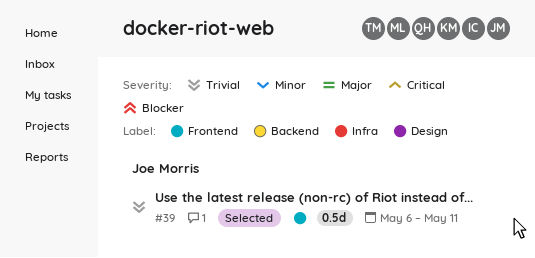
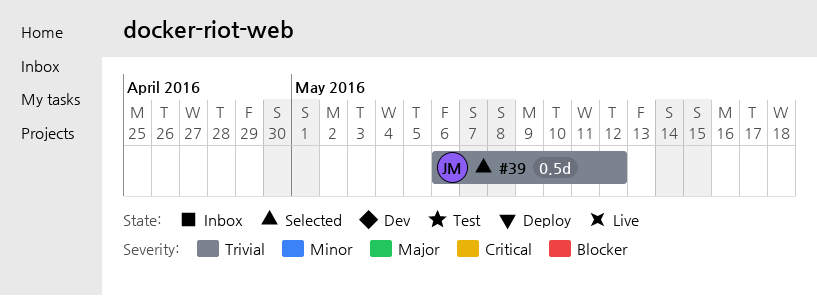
#39, due: May 11 -> May 12

